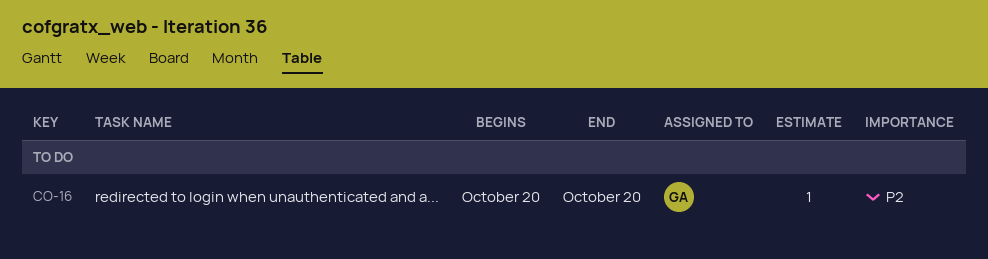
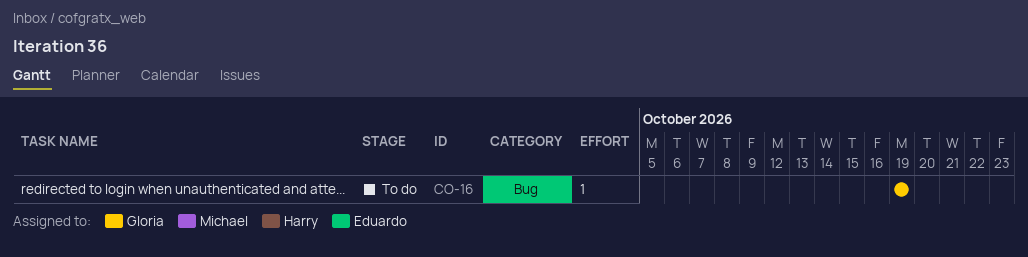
CO-16, start: Oct 20 -> Oct 19
CO-16, due: Oct 20 -> Oct 19

